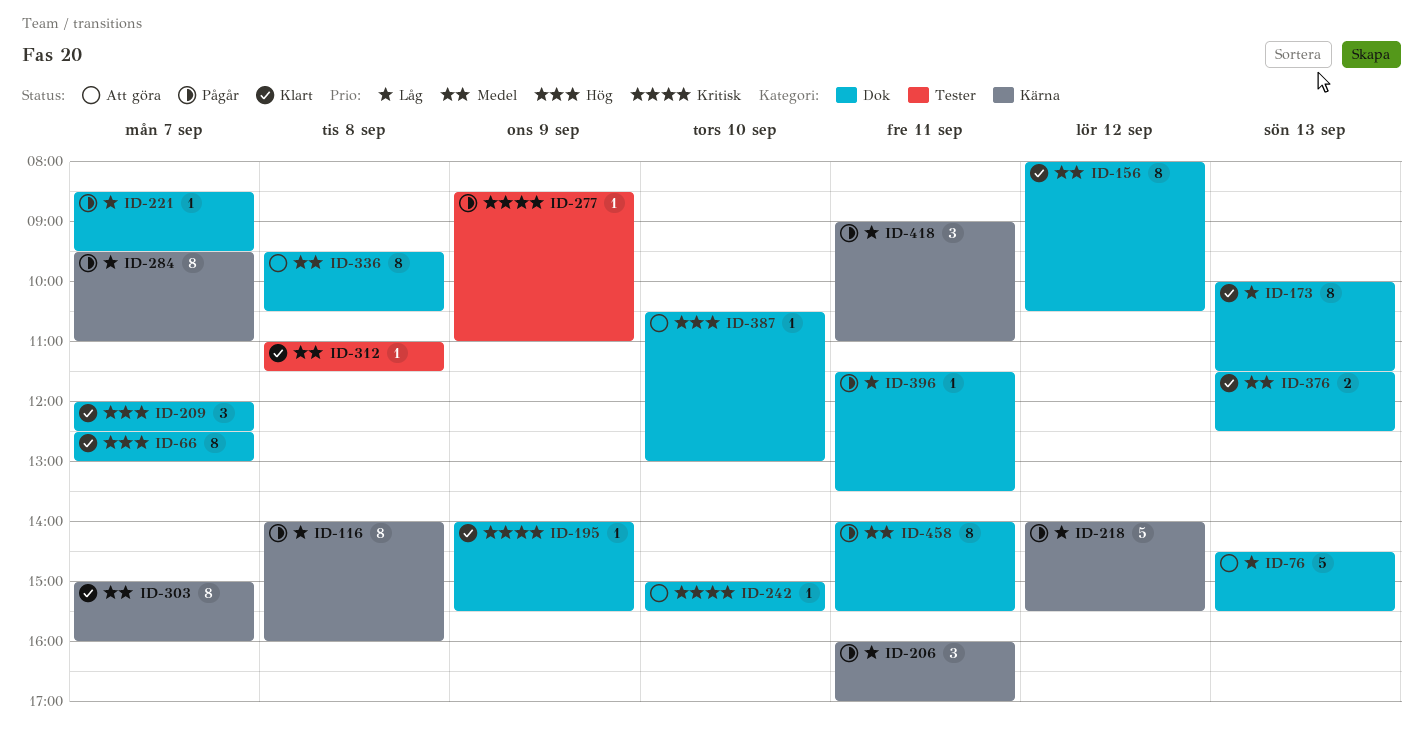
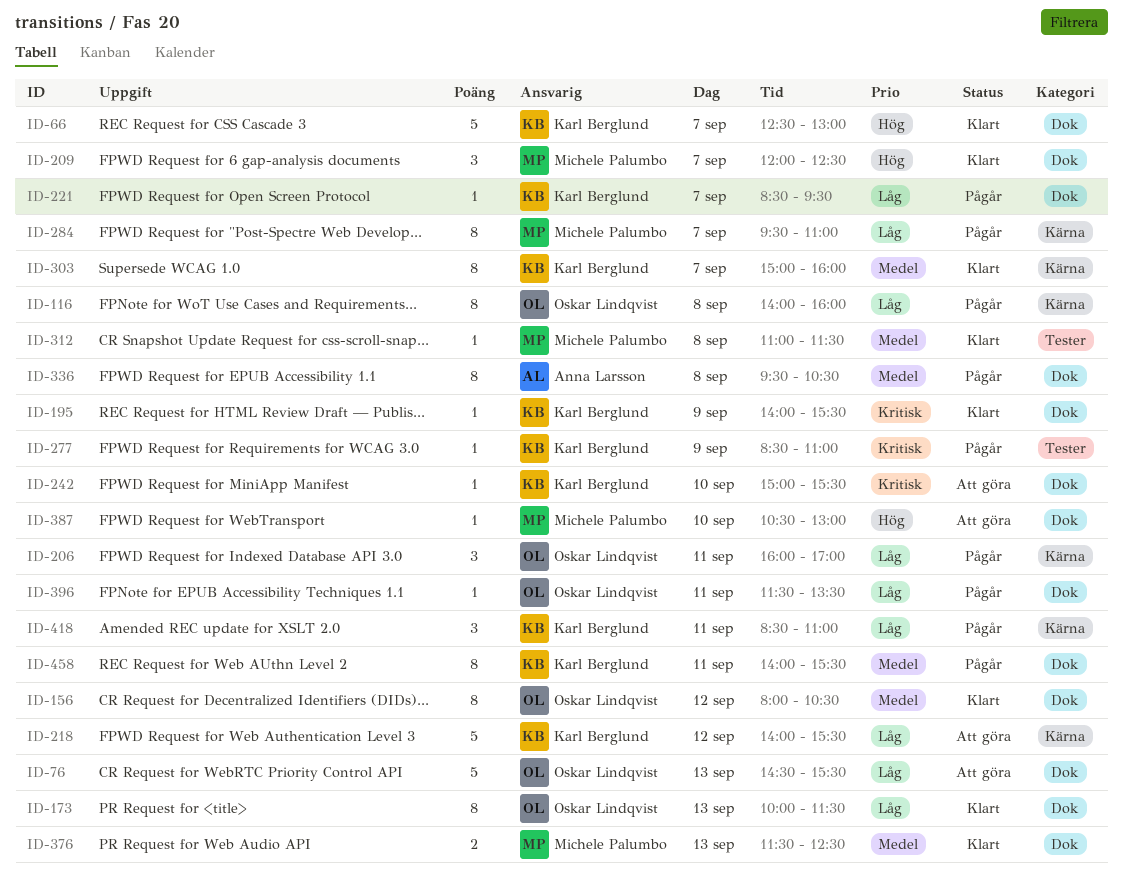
ID-66, estimate: 8 -> 5
ID-218, status: Pågår -> Att göra
ID-336, status: Att göra -> Pågår
ID-418, begins: 09:00 -> 08:30

